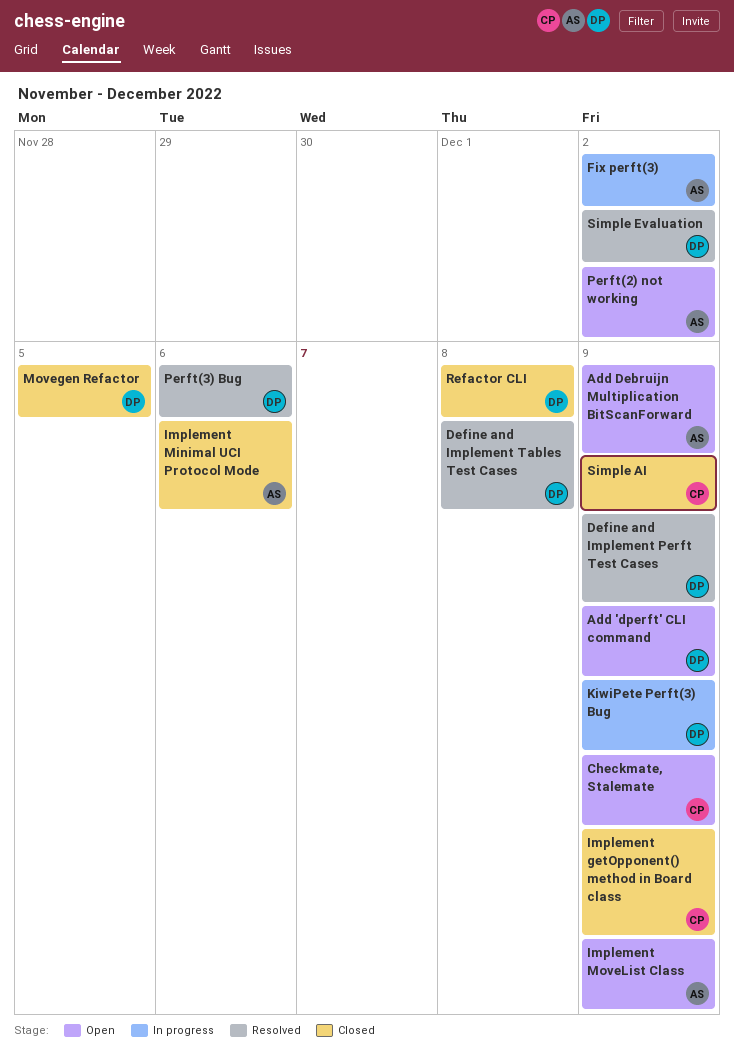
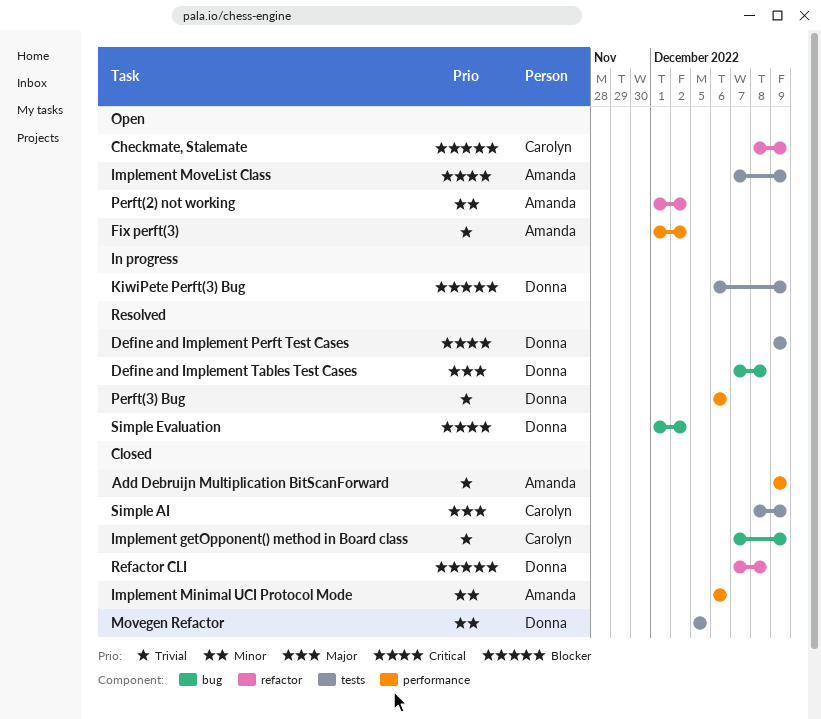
Add 'dperft' CLI command: present -> none
Add Debruijn Multiplication BitScanForward, status: Open -> Closed
Fix perft(3), status: In progress -> Open

